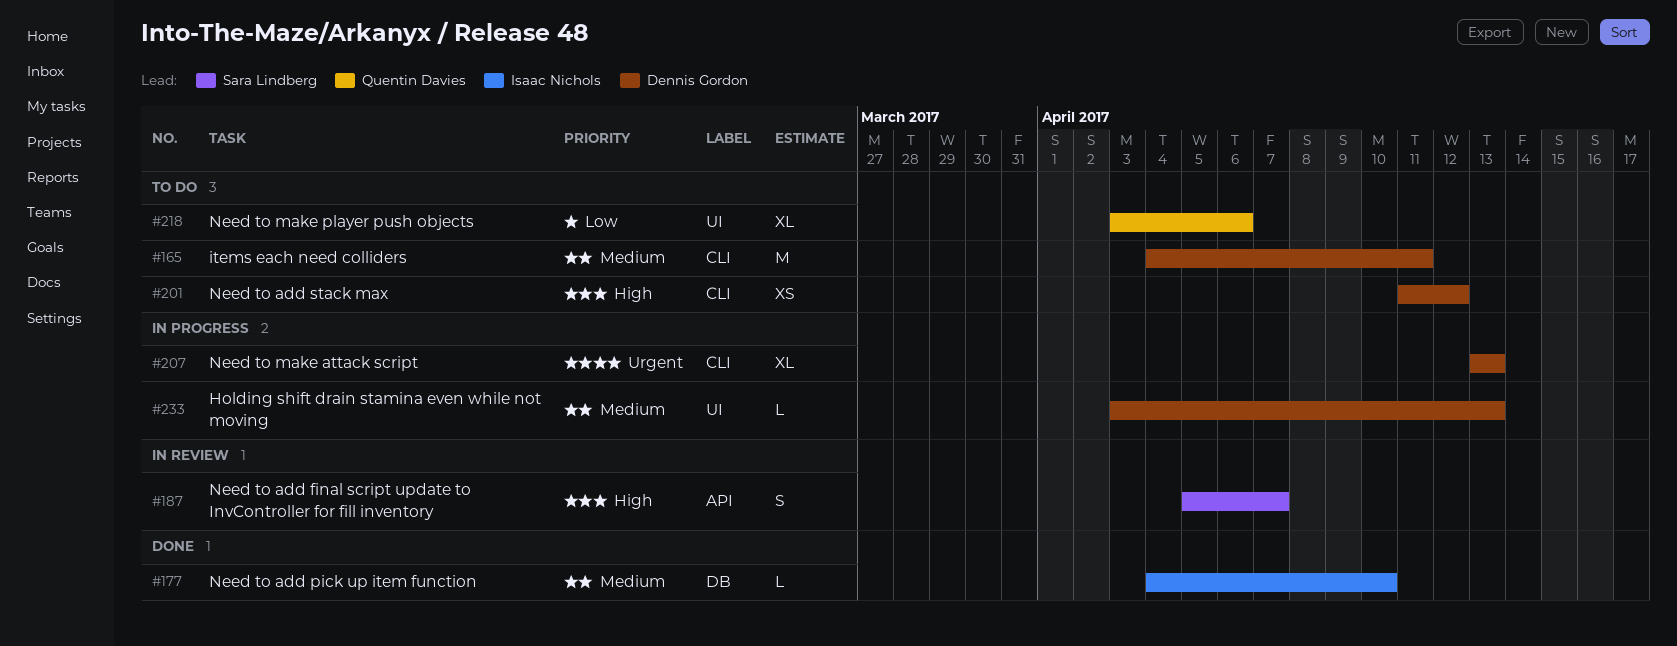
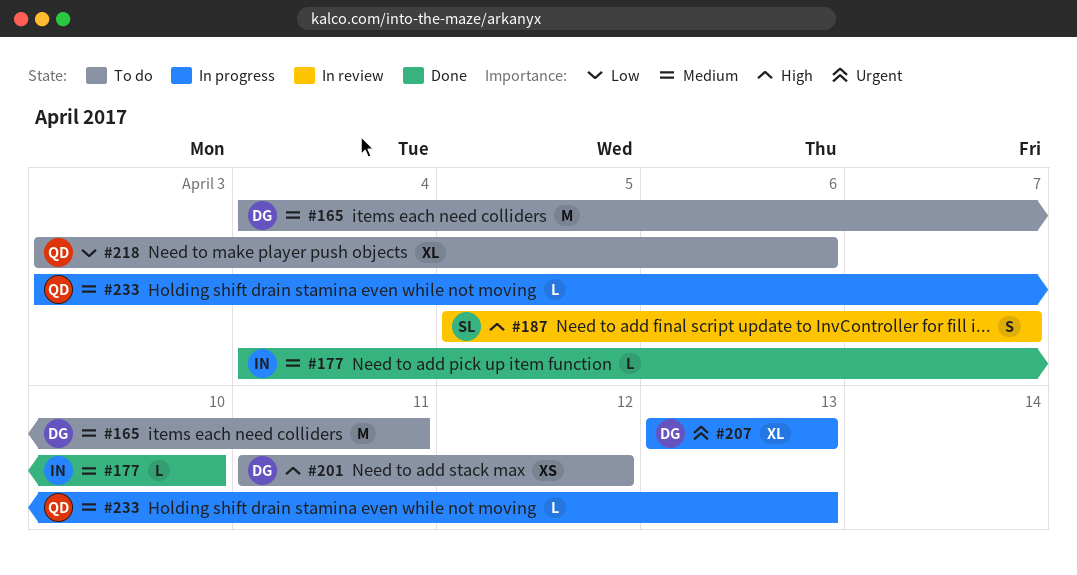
#233, owner: Dennis Gordon -> Quentin Davies

